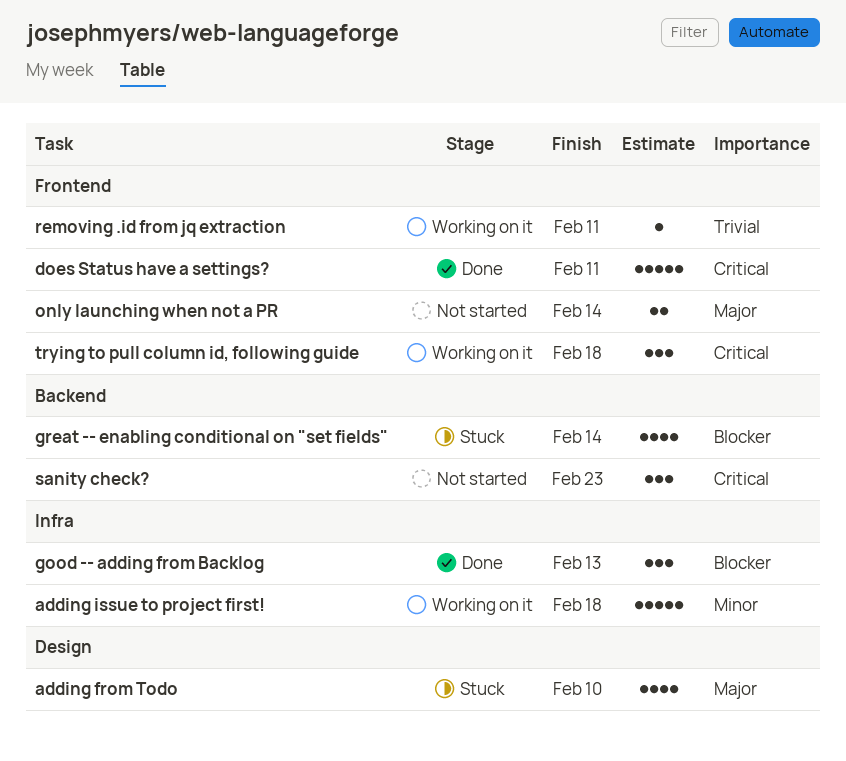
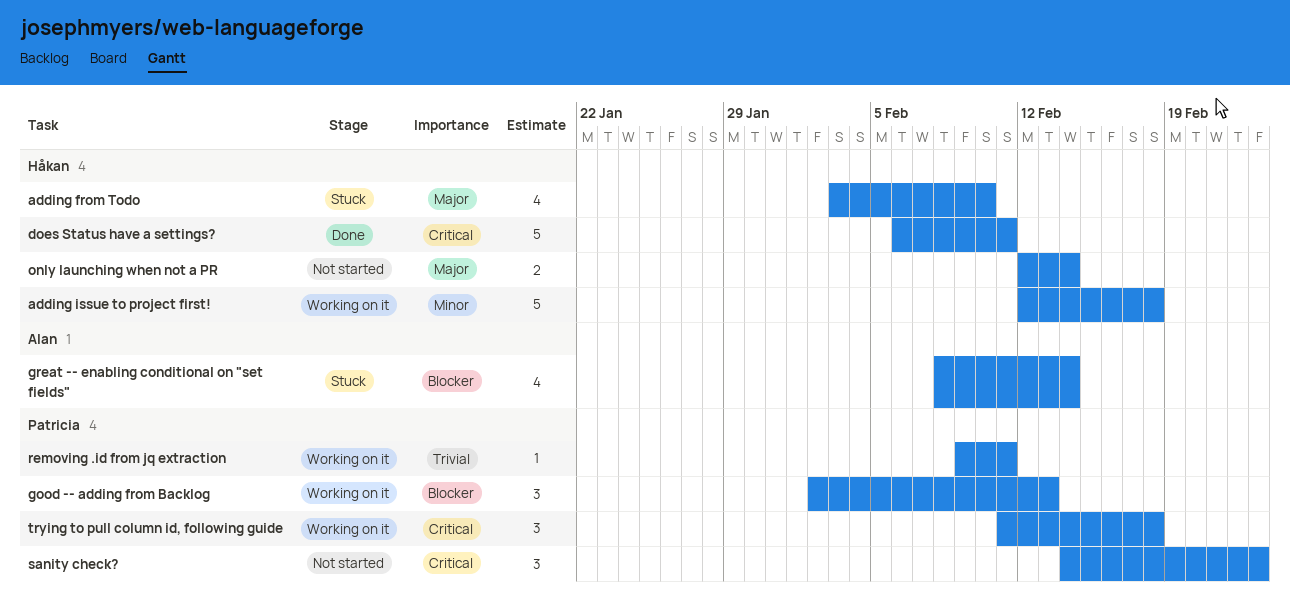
good -- adding from Backlog, status: Done -> Working on it

